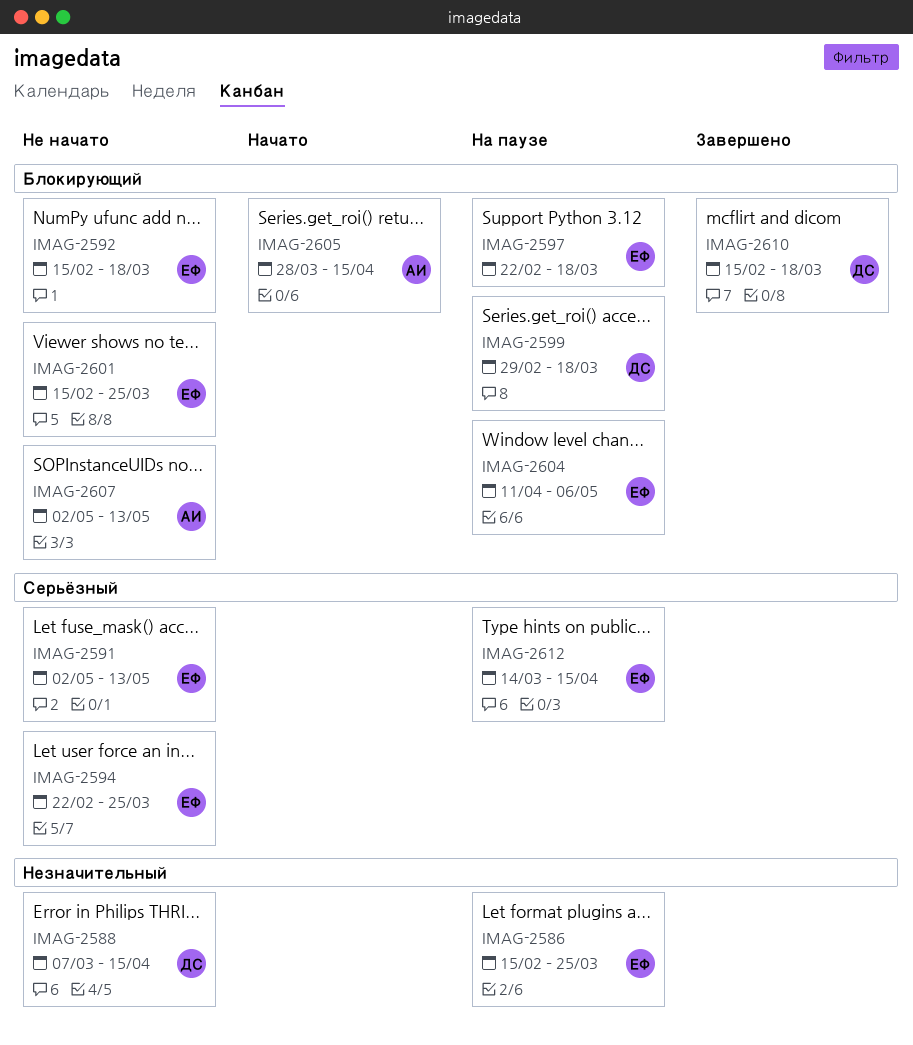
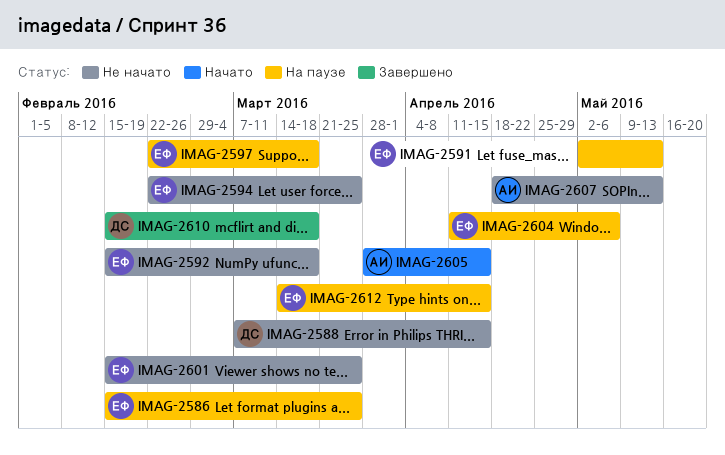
IMAG-2591, status: Не начато -> На паузе
IMAG-2599: present -> none
IMAG-2607, start: May 2 -> Apr 18

